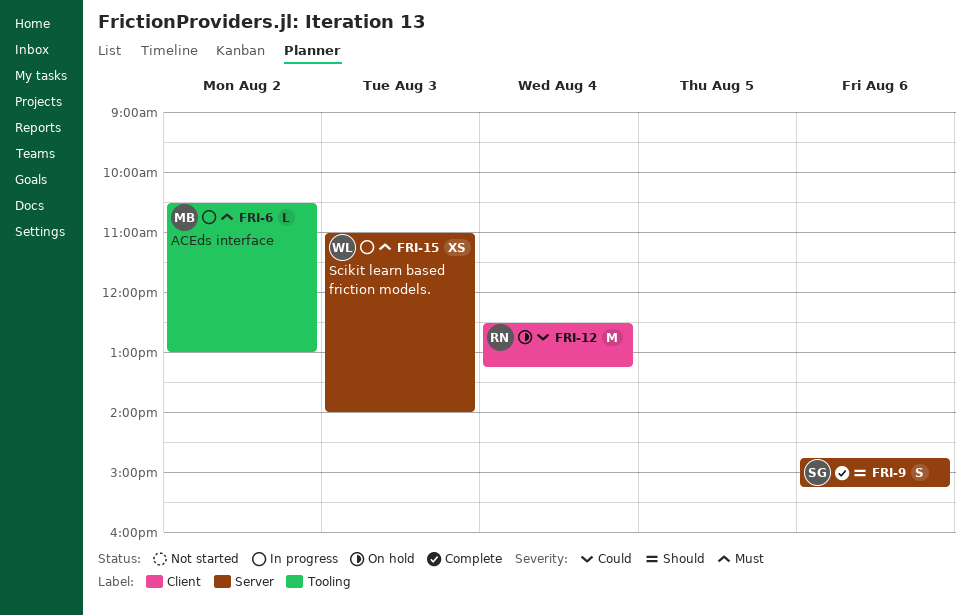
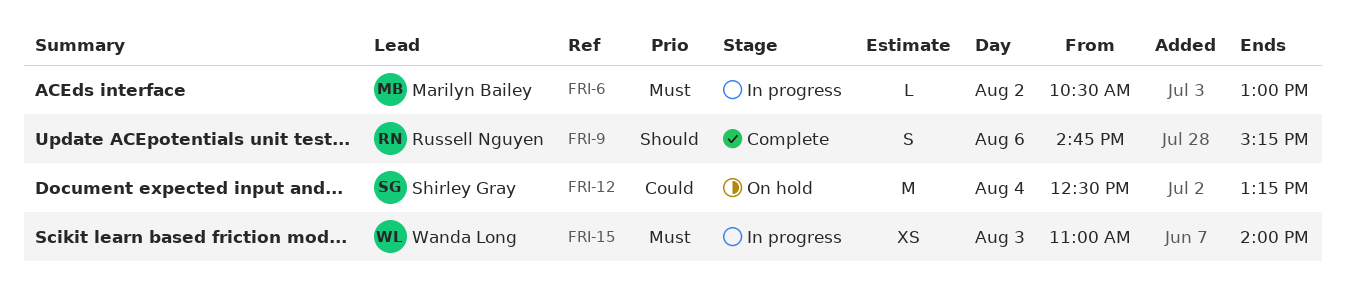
FRI-9, owner: Shirley Gray -> Russell Nguyen
FRI-12, owner: Russell Nguyen -> Shirley Gray

